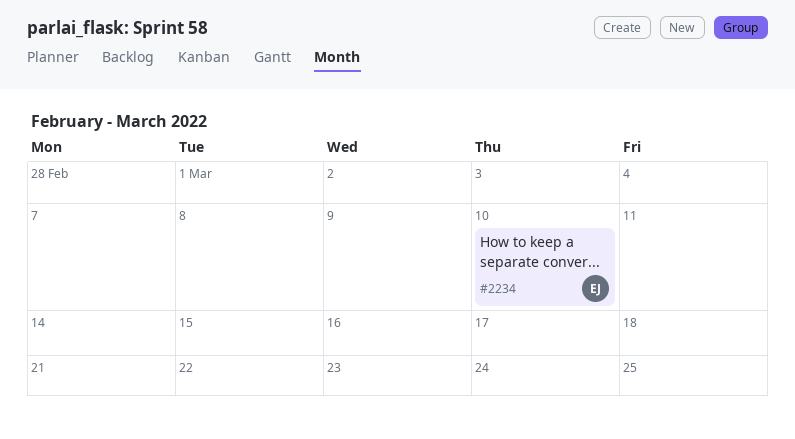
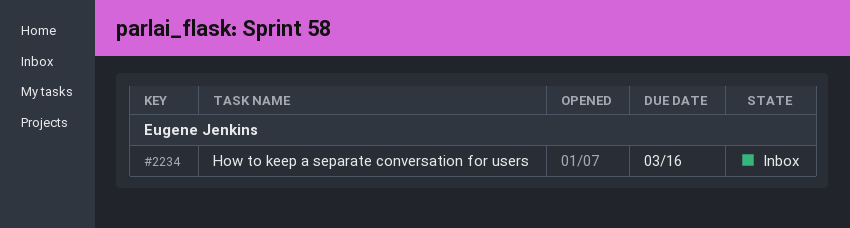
#2234, due: Mar 10 -> Mar 16

